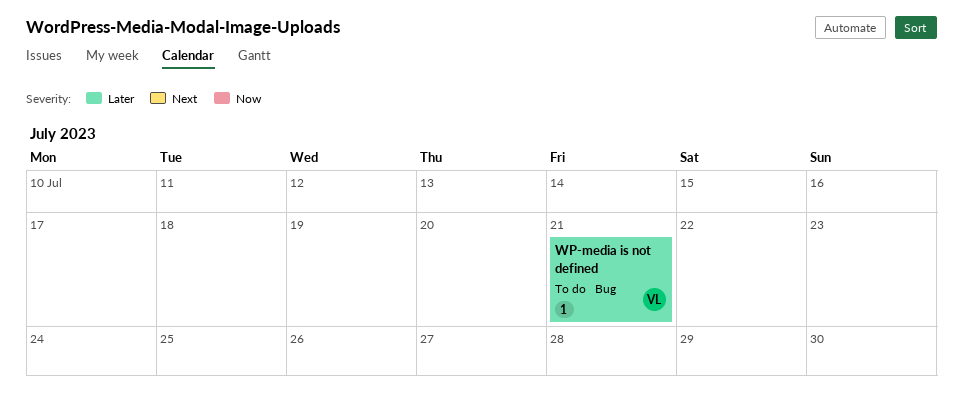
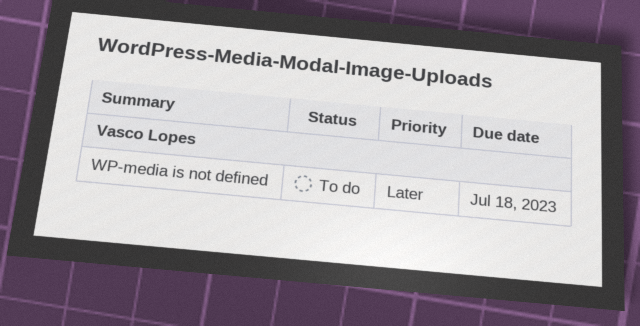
WP-media is not defined, due: Jul 21 -> Jul 18

